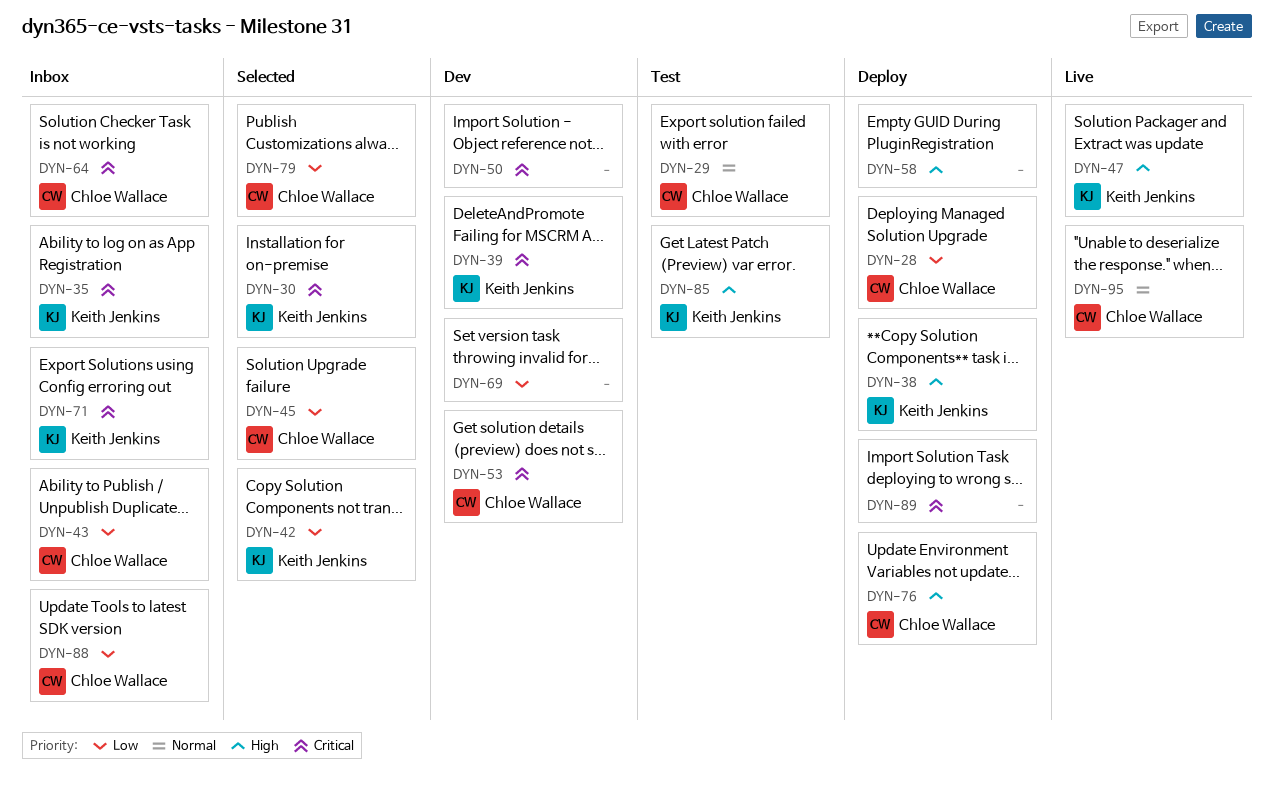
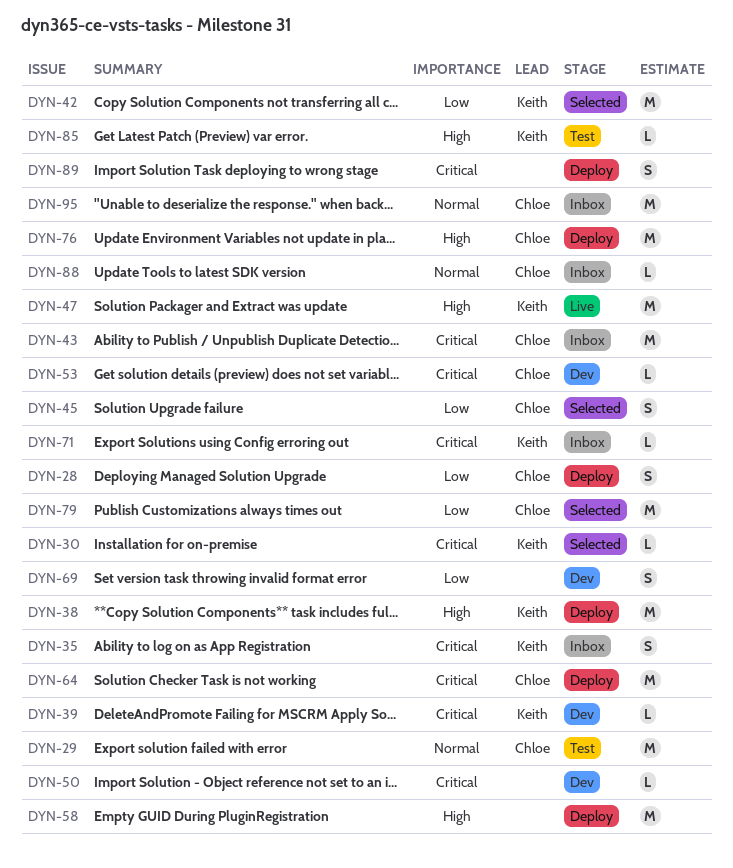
DYN-43, priority: Low -> Critical
DYN-64, status: Inbox -> Deploy
DYN-88, priority: Low -> Normal
DYN-95, status: Live -> Inbox

